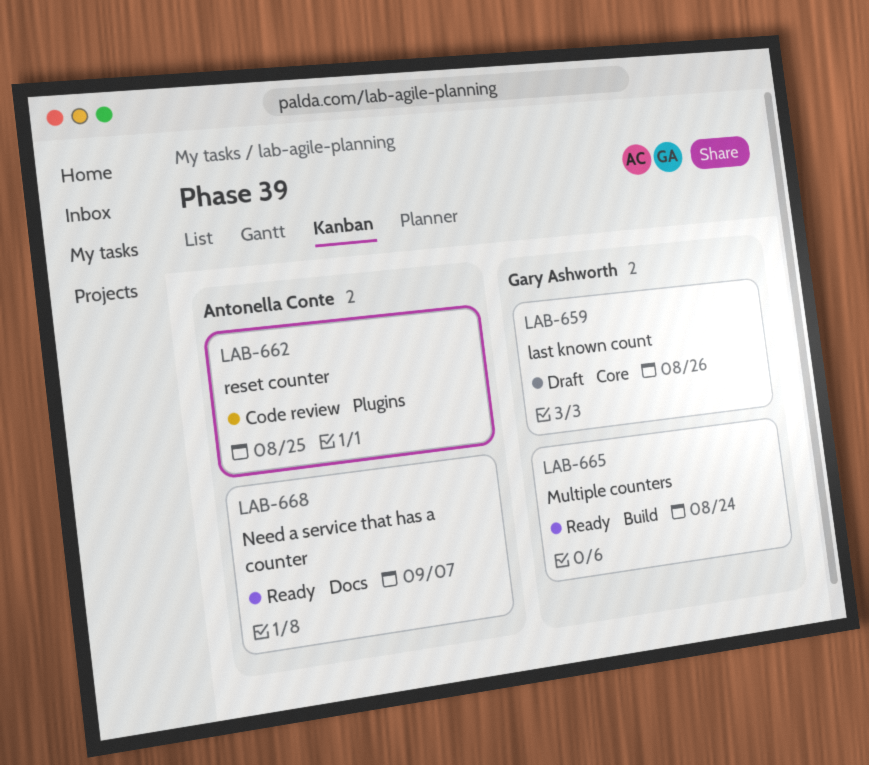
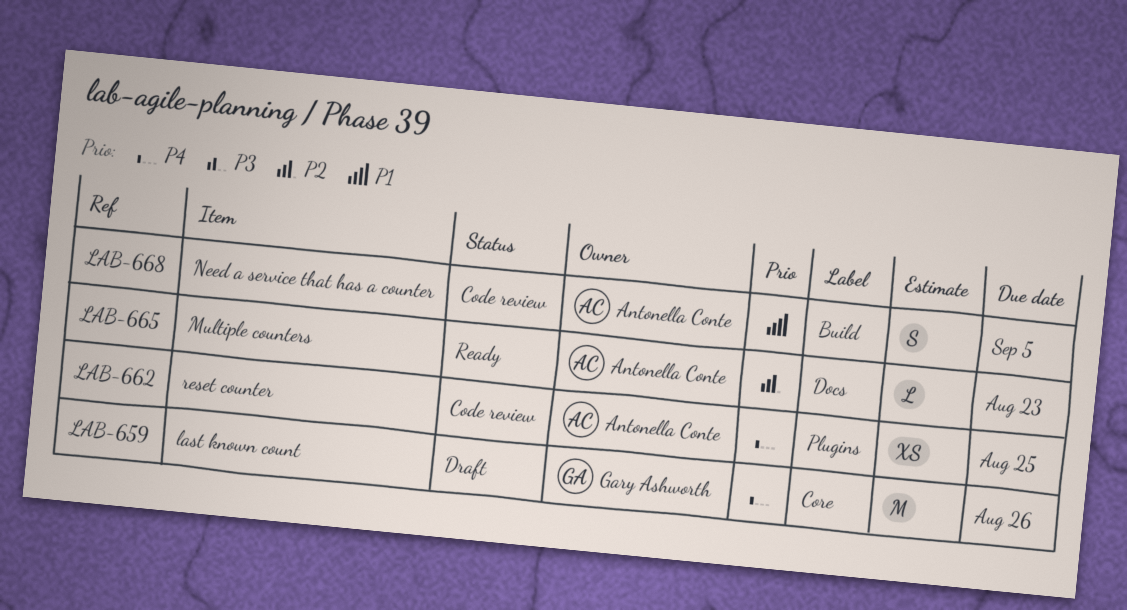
LAB-665, owner: Gary Ashworth -> Antonella Conte
LAB-665, label: Build -> Docs
LAB-665, due: Aug 24 -> Aug 23
LAB-668, status: Ready -> Code review
LAB-668, label: Docs -> Build
LAB-668, due: Sep 7 -> Sep 5

